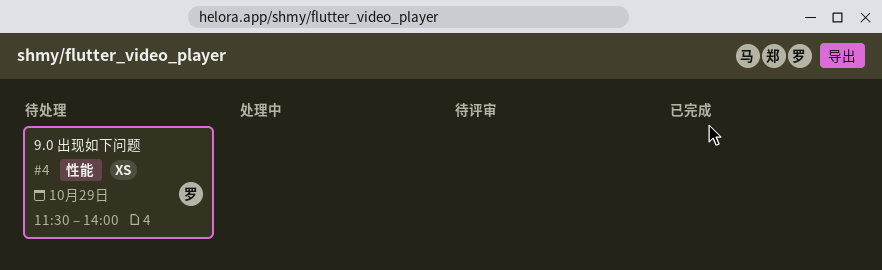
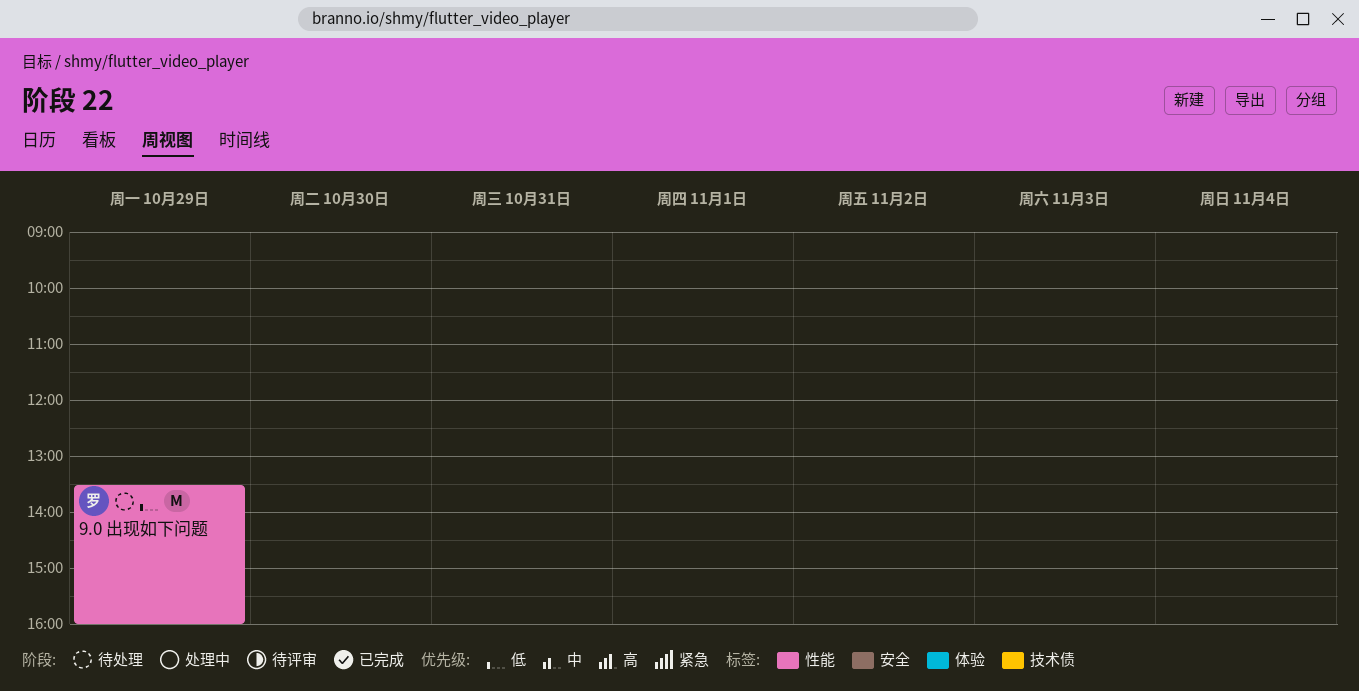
9.0 出现如下问题, estimate: XS -> M
9.0 出现如下问题, begins: 11:30 -> 13:30
9.0 出现如下问题, ends: 14:00 -> 16:00

